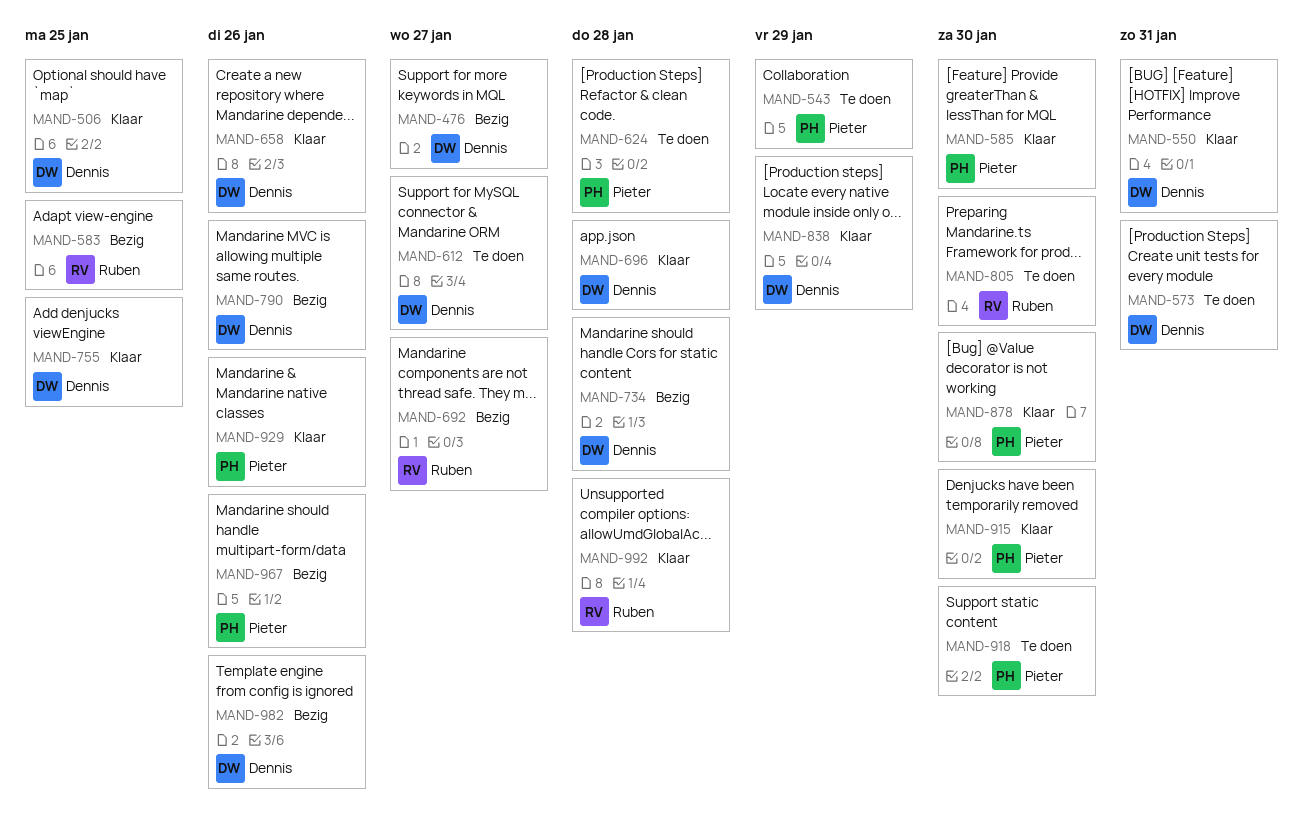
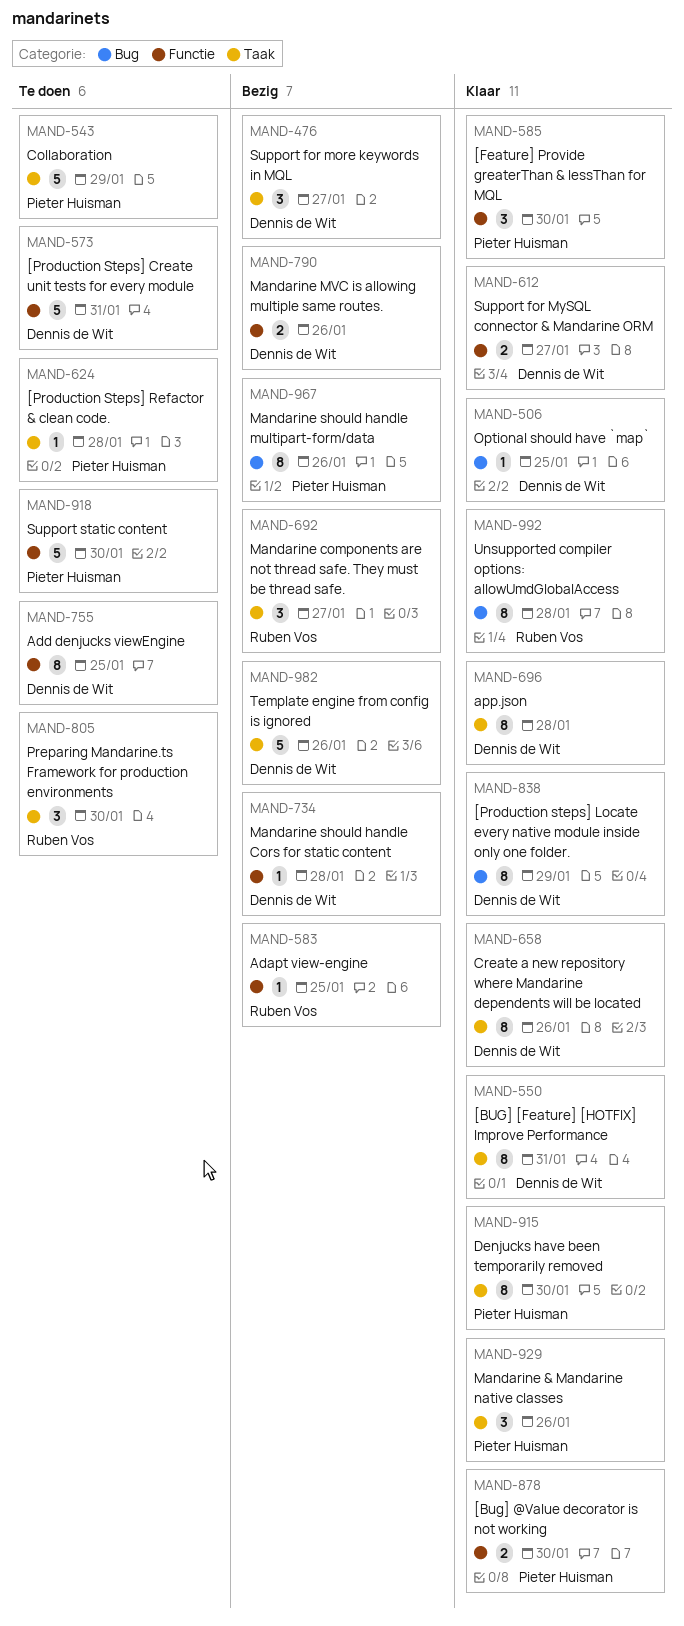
MAND-612, status: Te doen -> Klaar
MAND-755, status: Klaar -> Te doen

